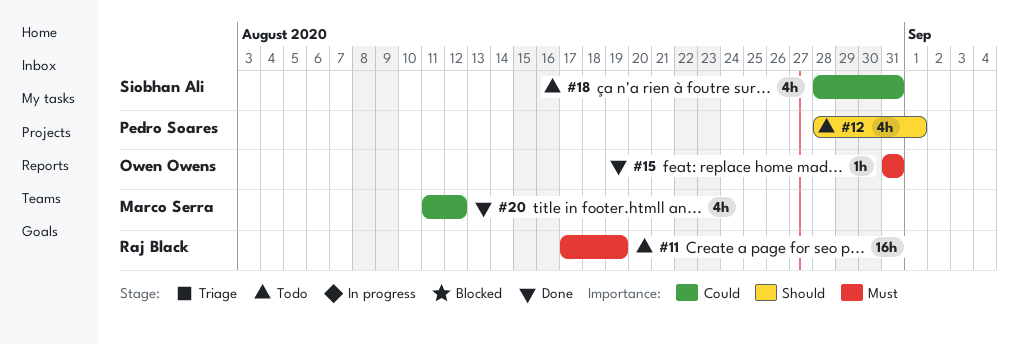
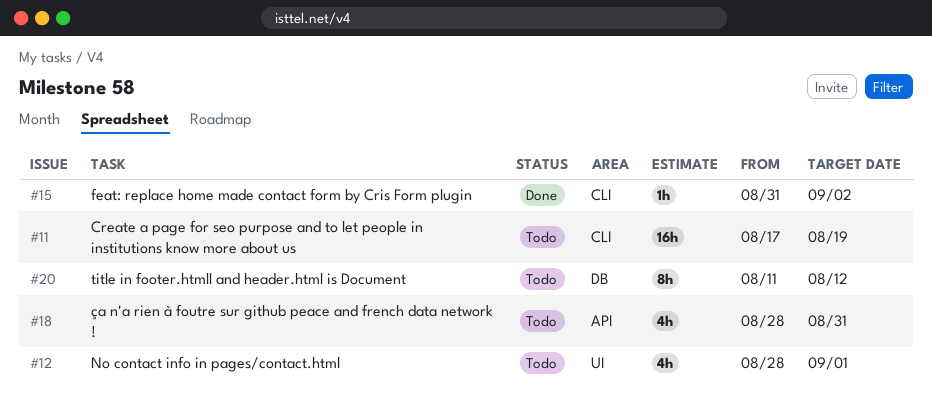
#15, due: Aug 31 -> Sep 2
#20, status: Done -> Todo
#20, estimate: 4h -> 8h

